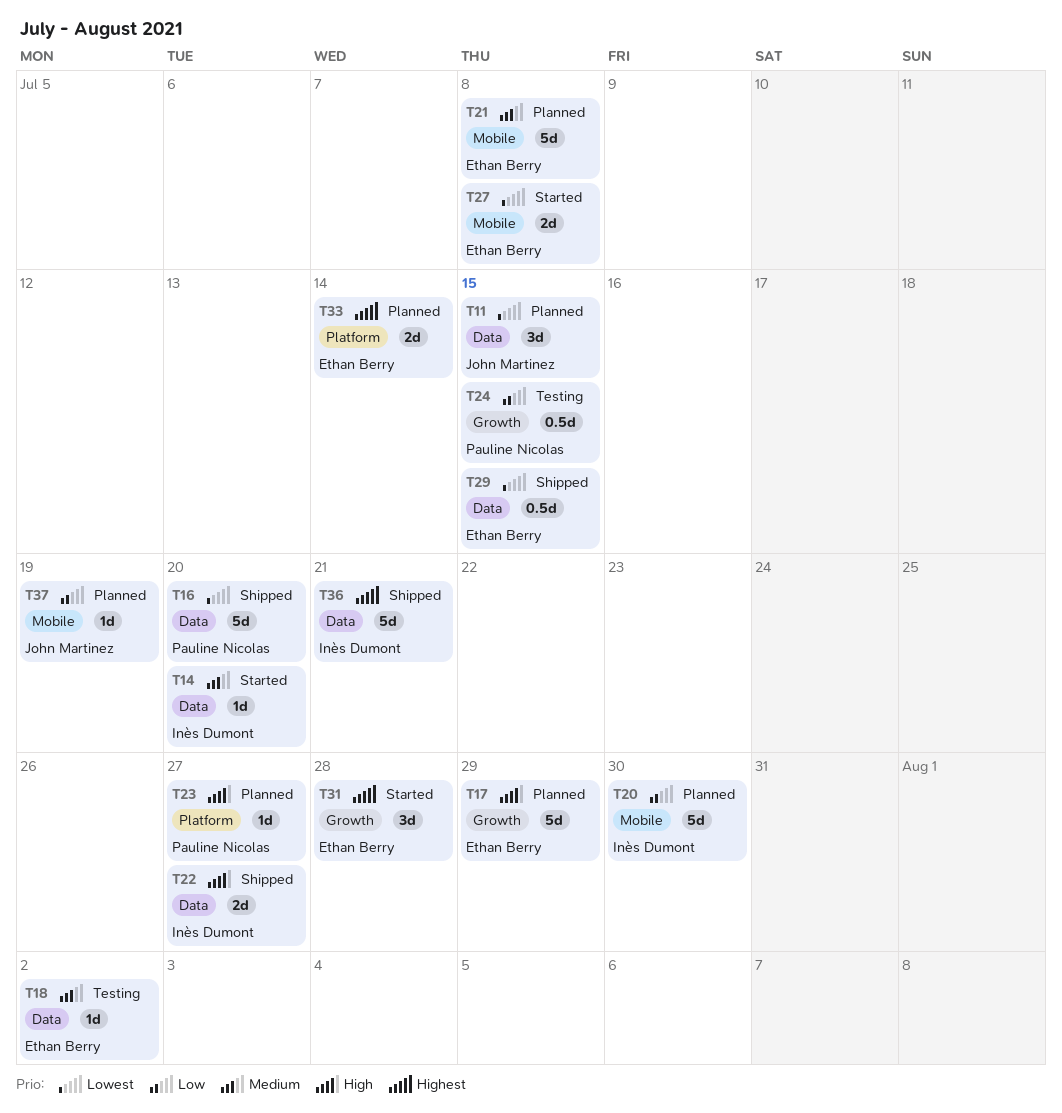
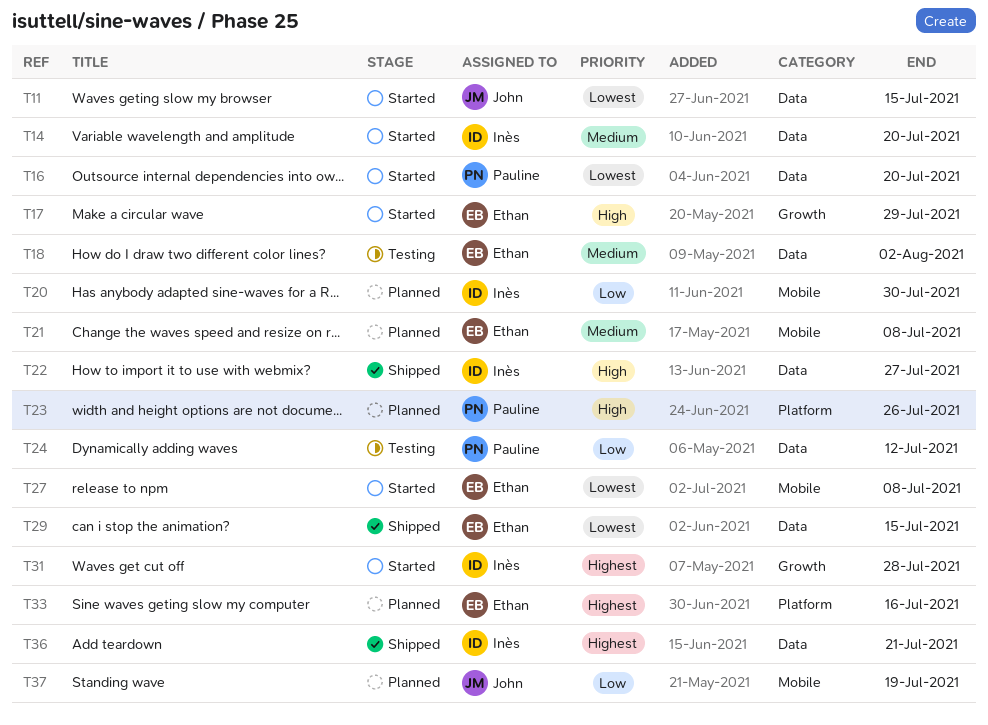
T11, status: Planned -> Started
T16, status: Shipped -> Started
T17, status: Planned -> Started
T23, due: Jul 27 -> Jul 26
T24, label: Growth -> Data
T24, due: Jul 15 -> Jul 12
T31, owner: Ethan Berry -> Inès Dumont
T33, due: Jul 14 -> Jul 16

